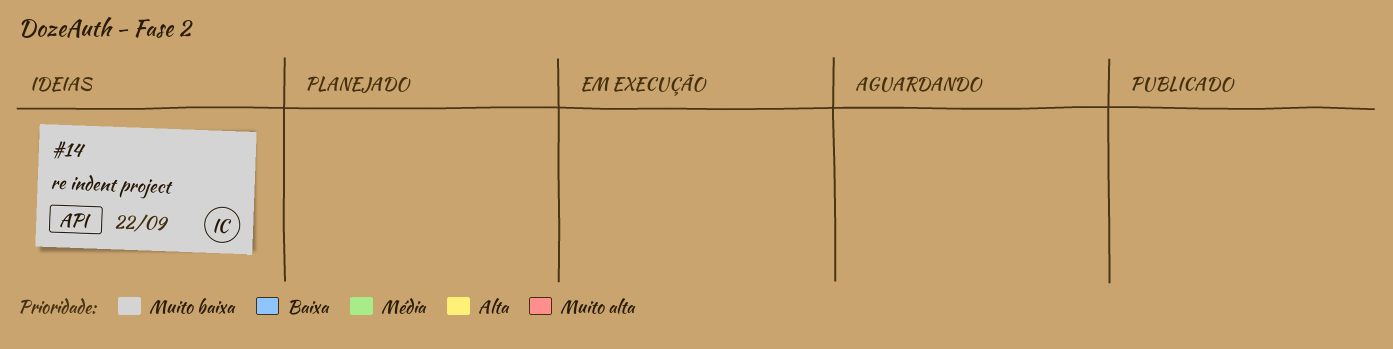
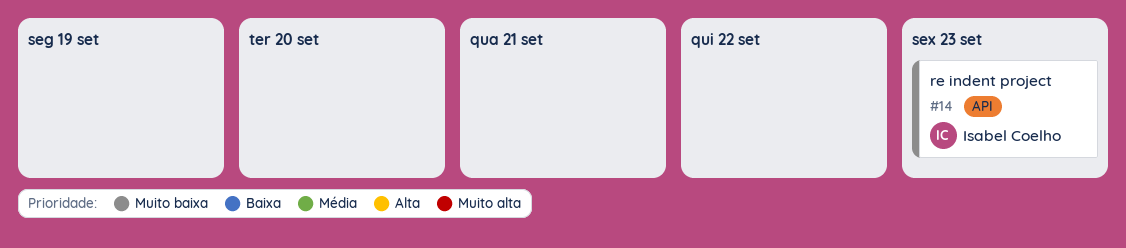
#14, due: Sep 22 -> Sep 23

